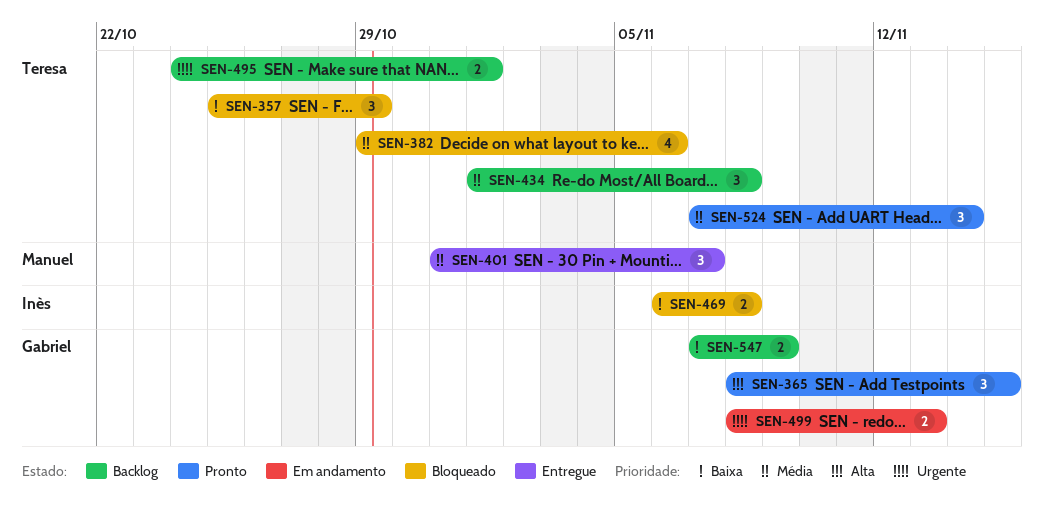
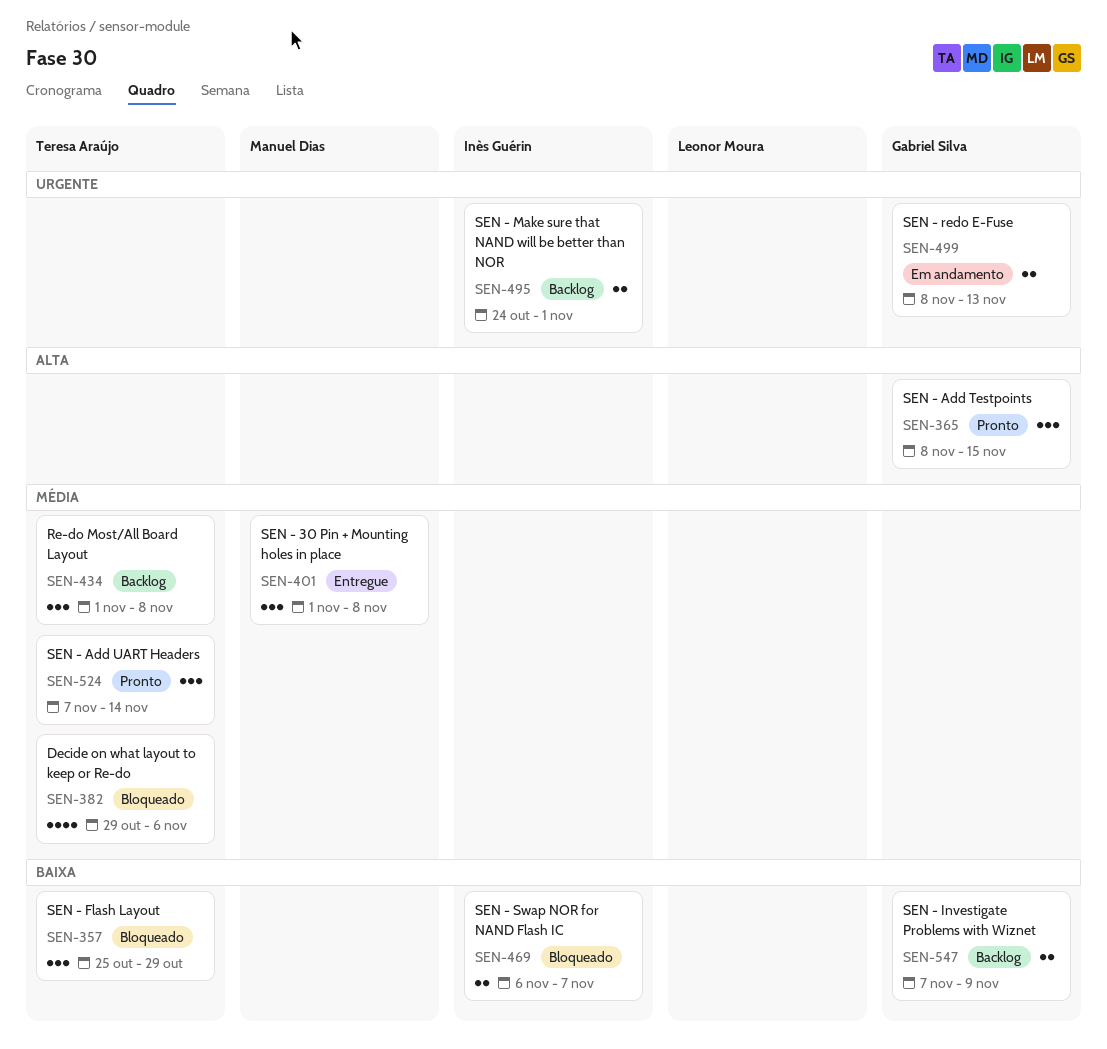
SEN-401, start: Oct 31 -> Nov 1
SEN-401, due: Nov 7 -> Nov 8
SEN-469, due: Nov 8 -> Nov 7
SEN-495, owner: Teresa Araújo -> Inès Guérin

